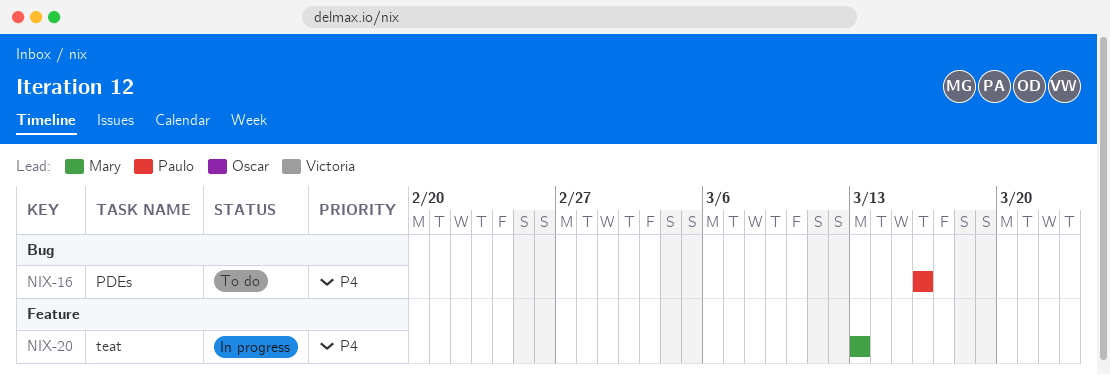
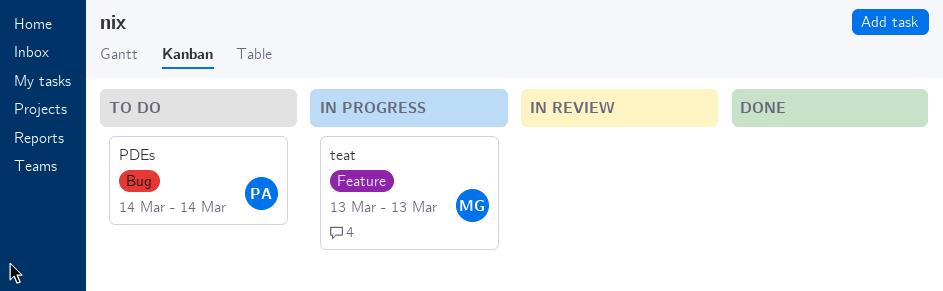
PDEs, start: Mar 16 -> Mar 14
PDEs, due: Mar 16 -> Mar 14

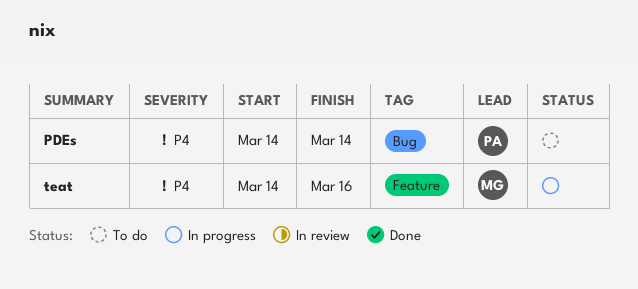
teat, start: Mar 13 -> Mar 14
teat, due: Mar 13 -> Mar 16

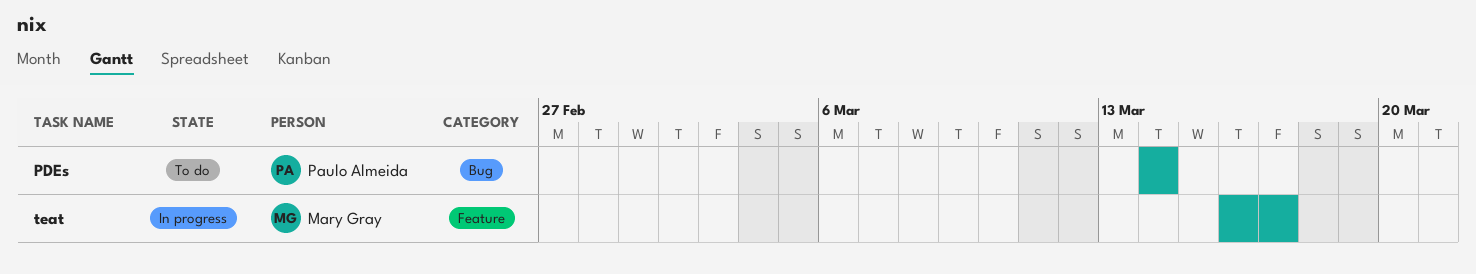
teat, start: Mar 14 -> Mar 16
teat, due: Mar 16 -> Mar 17

